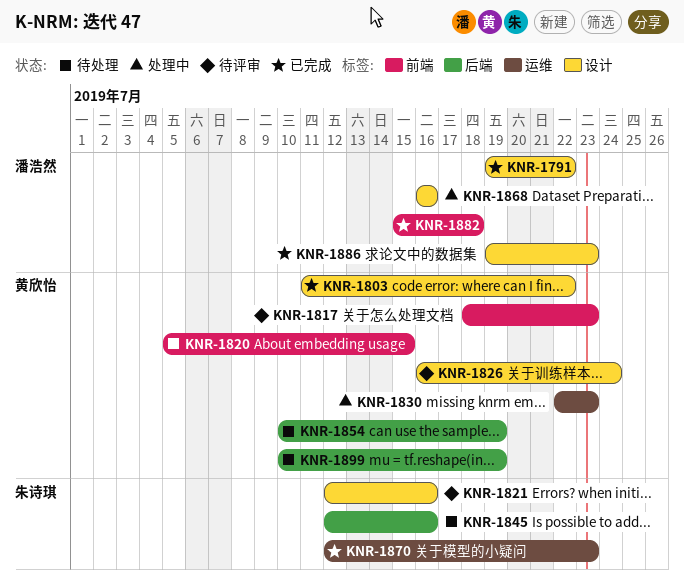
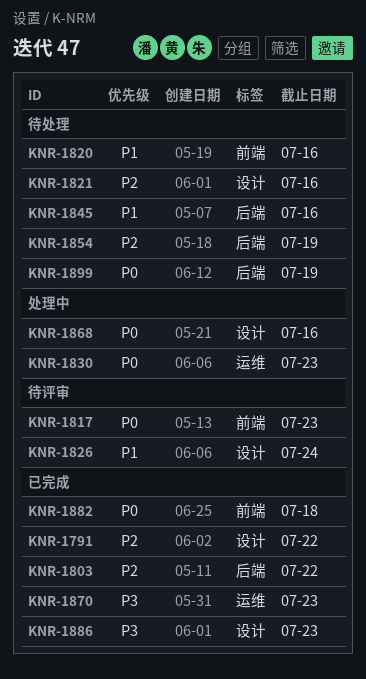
KNR-1803, label: 设计 -> 后端
KNR-1820, due: Jul 15 -> Jul 16
KNR-1821, status: 待评审 -> 待处理

